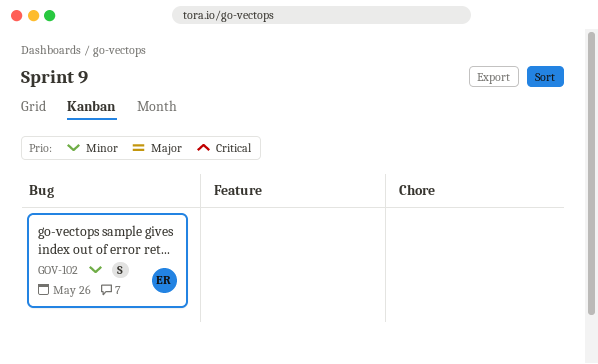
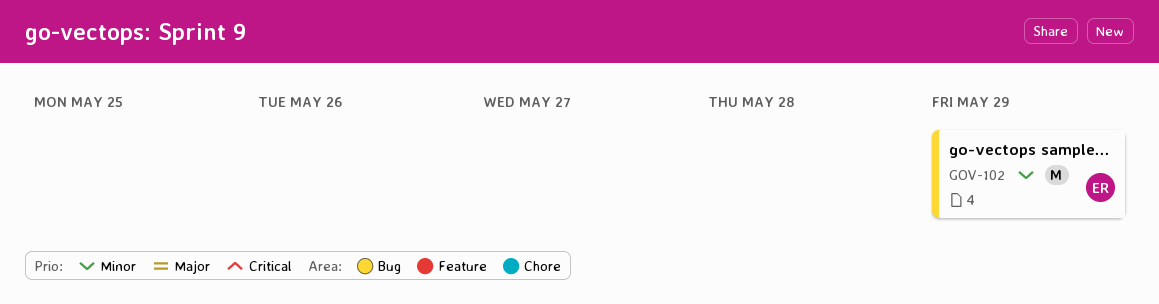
GOV-102, estimate: S -> M
GOV-102, due: May 26 -> May 29

